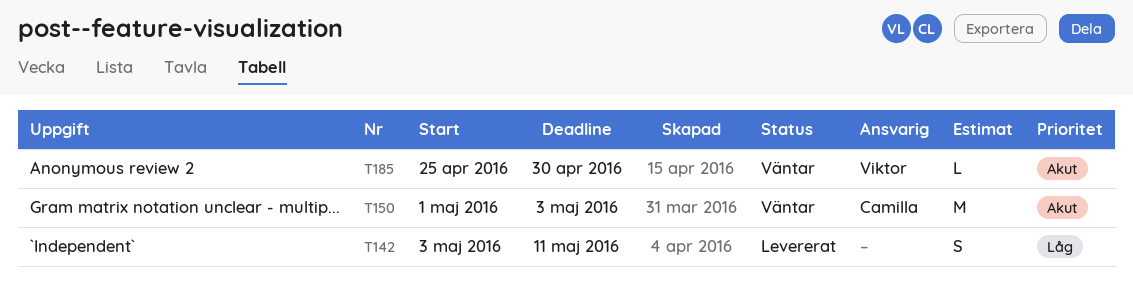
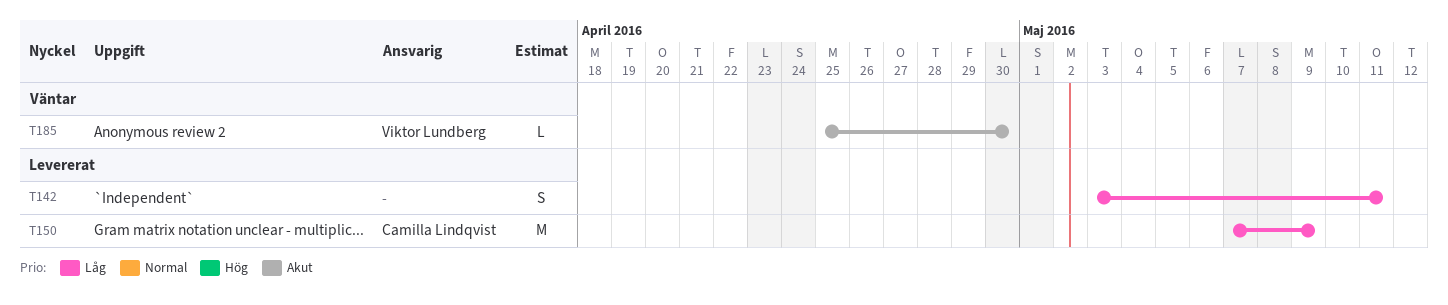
T150, status: Väntar -> Levererat
T150, priority: Akut -> Låg
T150, start: May 1 -> May 7
T150, due: May 3 -> May 9

